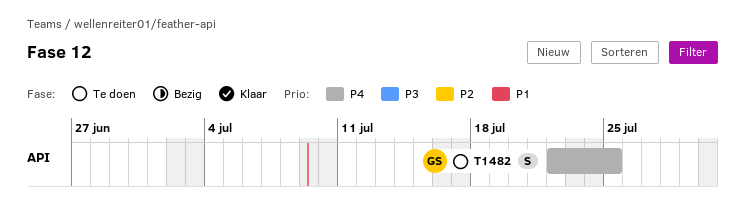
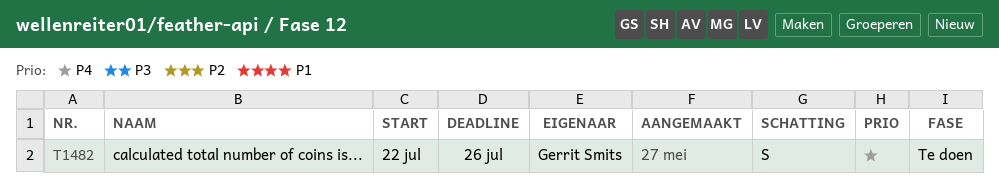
T1482, due: Jul 25 -> Jul 26

